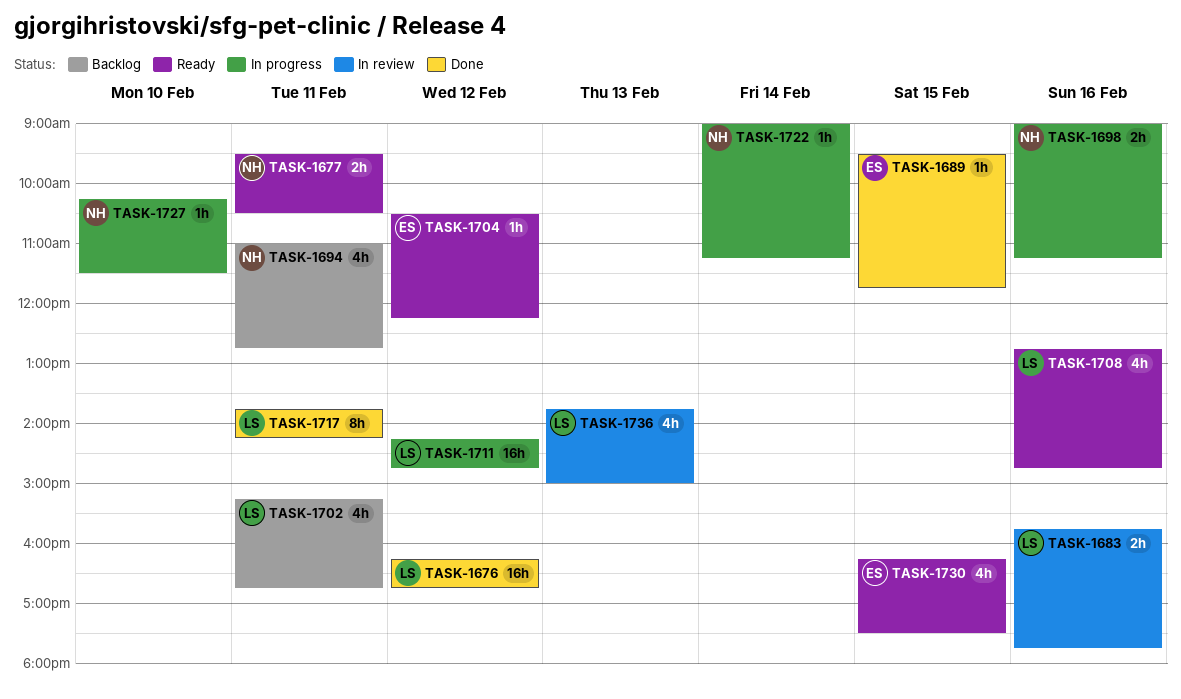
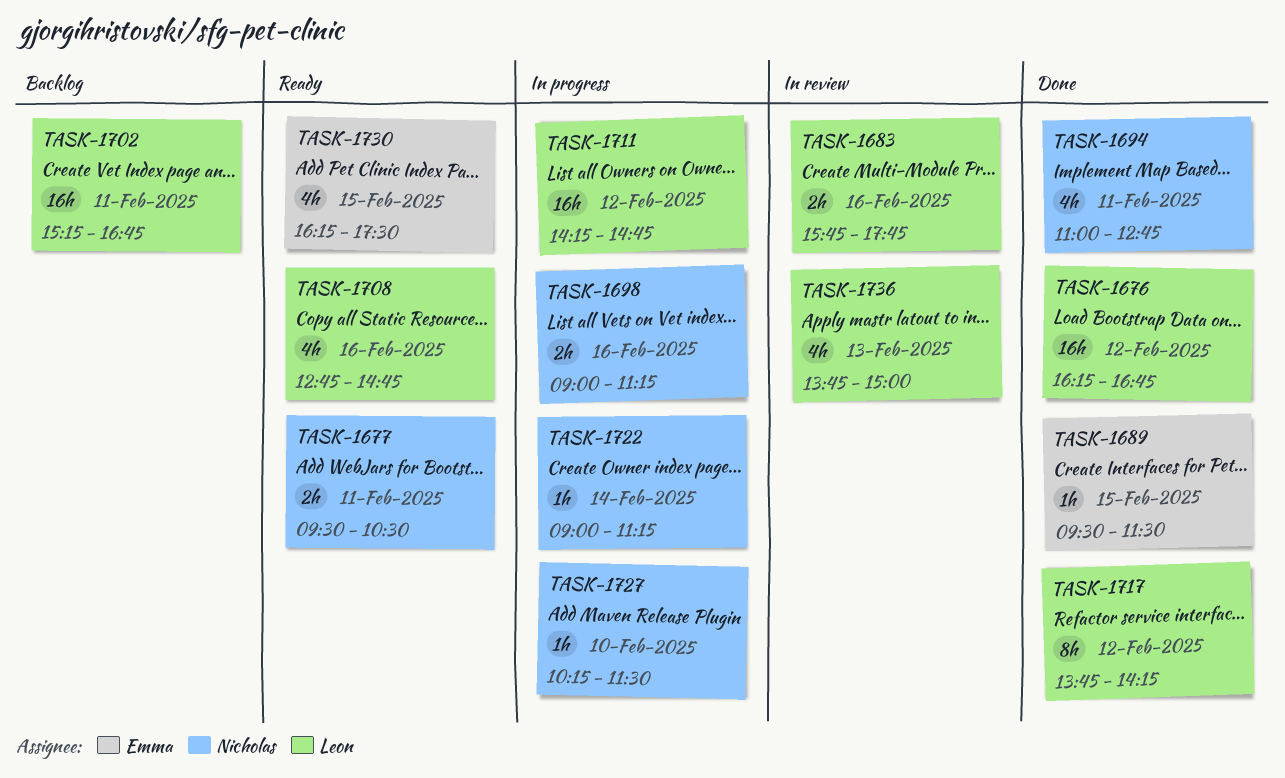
TASK-1689, ends: 11:45 -> 11:30
TASK-1694, status: Backlog -> Done
TASK-1702, estimate: 4h -> 16h
TASK-1704: present -> none
TASK-1717, day: Feb 11 -> Feb 12

